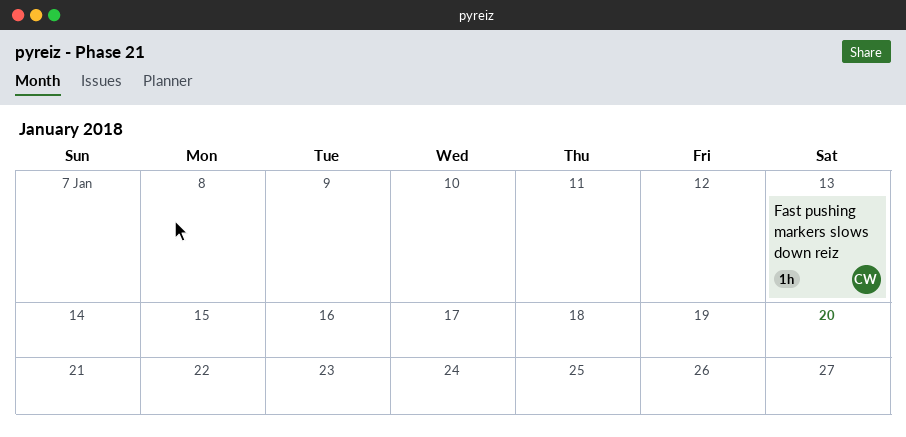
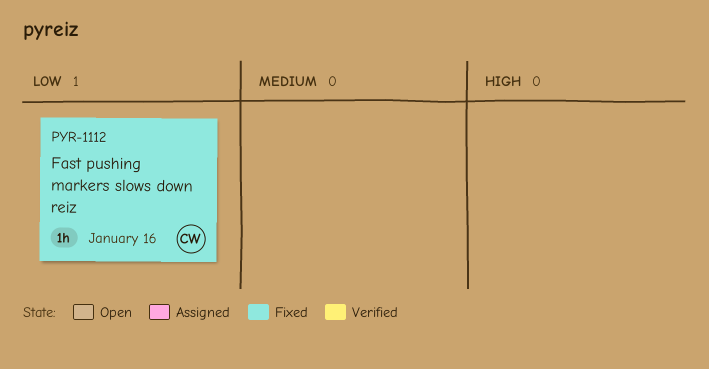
Fast pushing markers slows down reiz, due: Jan 13 -> Jan 16

